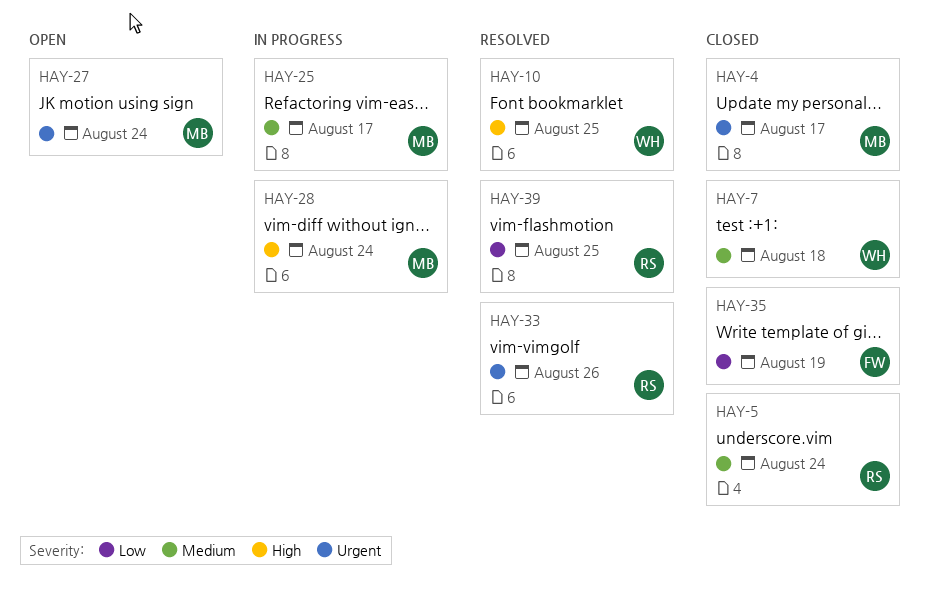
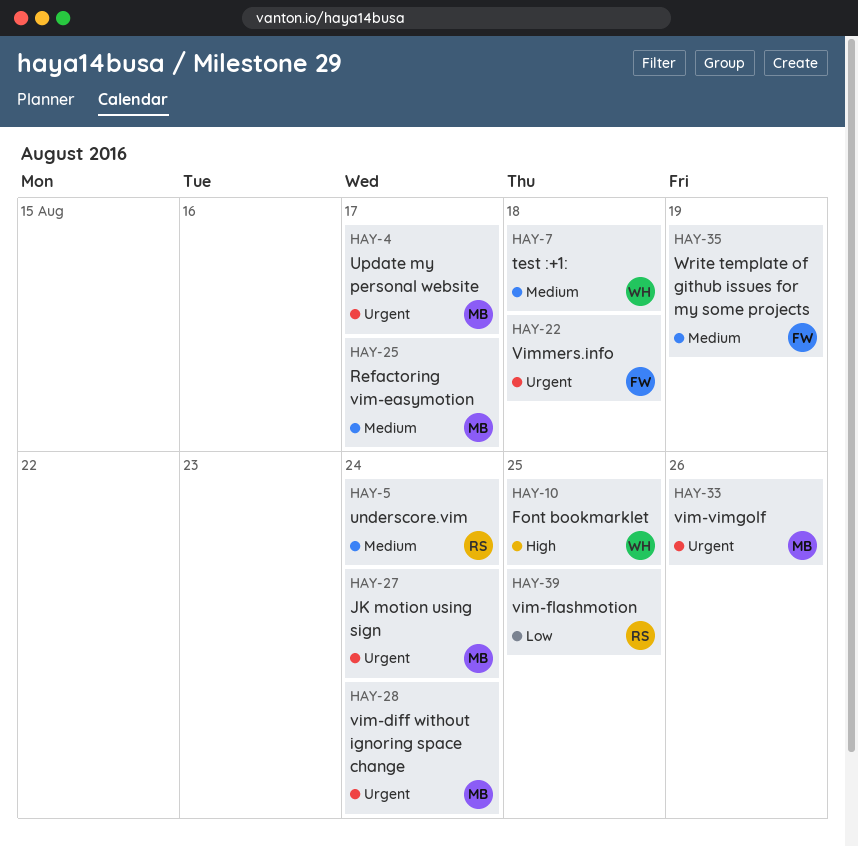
HAY-22: none -> present
HAY-28, priority: High -> Urgent
HAY-33, owner: RS -> MB
HAY-35, priority: Low -> Medium

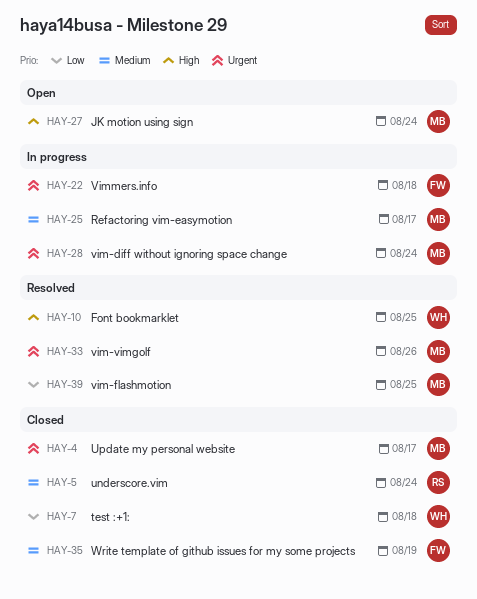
HAY-7, priority: Medium -> Low
HAY-27, priority: Urgent -> High
HAY-39, owner: RS -> MB

